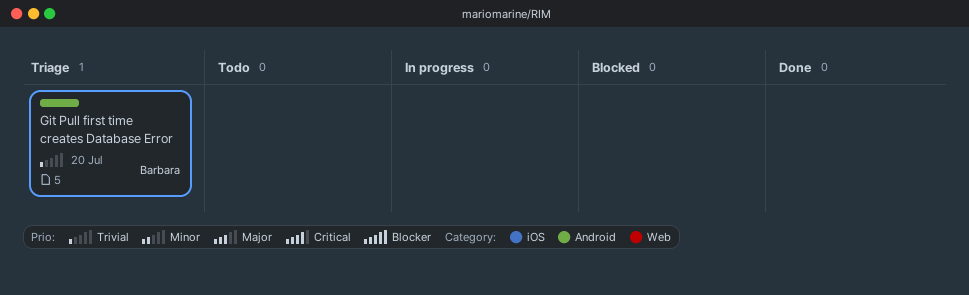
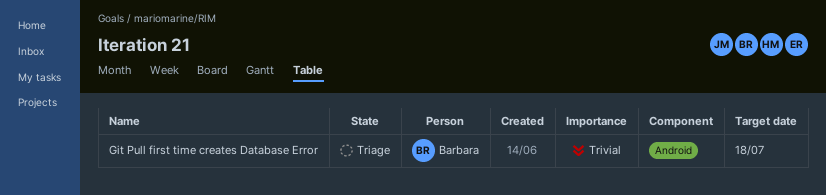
Git Pull first time creates Database Error, due: Jul 20 -> Jul 18

